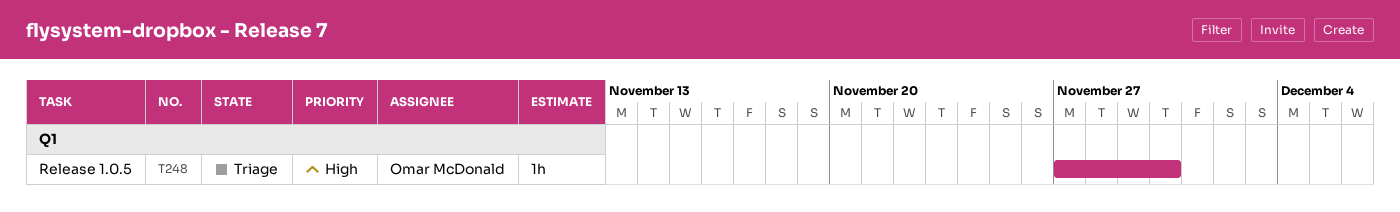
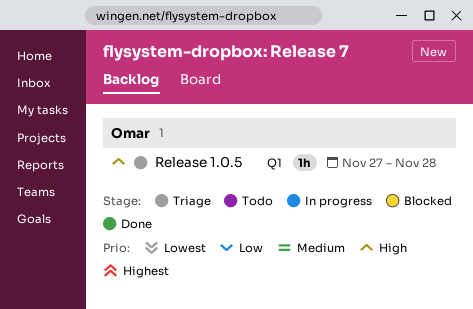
Release 1.0.5, due: Nov 30 -> Nov 28

